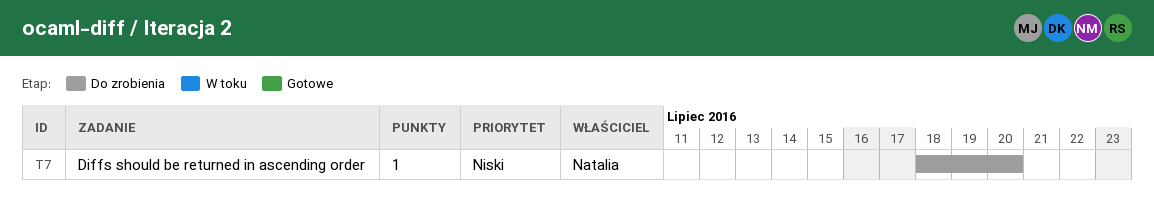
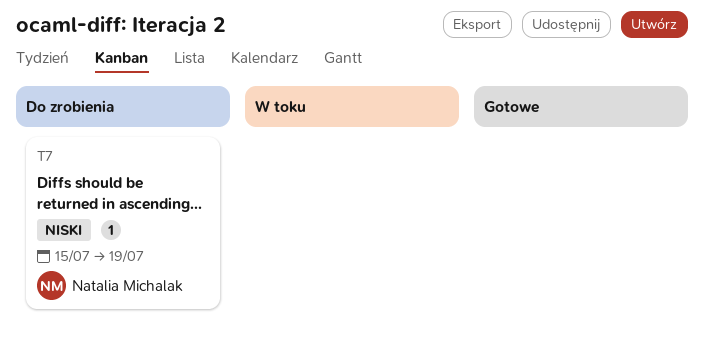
T7, start: Jul 18 -> Jul 15
T7, due: Jul 20 -> Jul 19

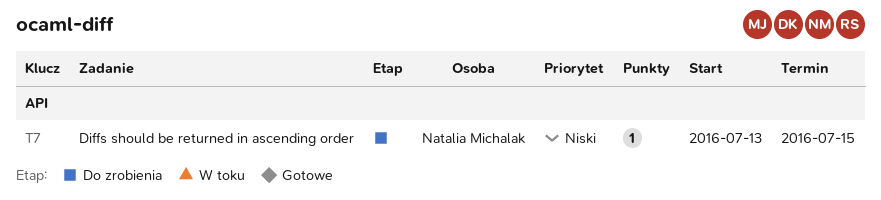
T7, start: Jul 15 -> Jul 13
T7, due: Jul 19 -> Jul 15

